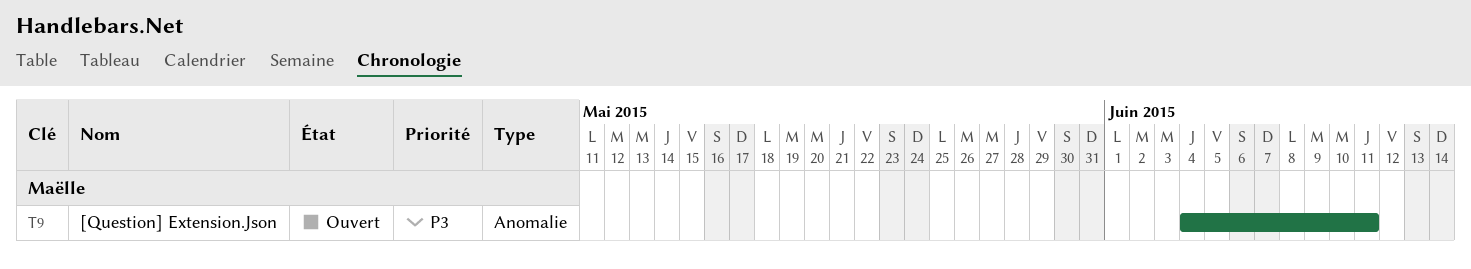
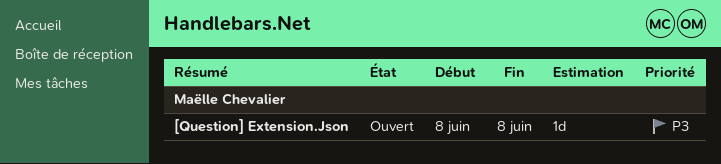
[Question] Extension.Json, start: Jun 4 -> Jun 8
[Question] Extension.Json, due: Jun 11 -> Jun 8

